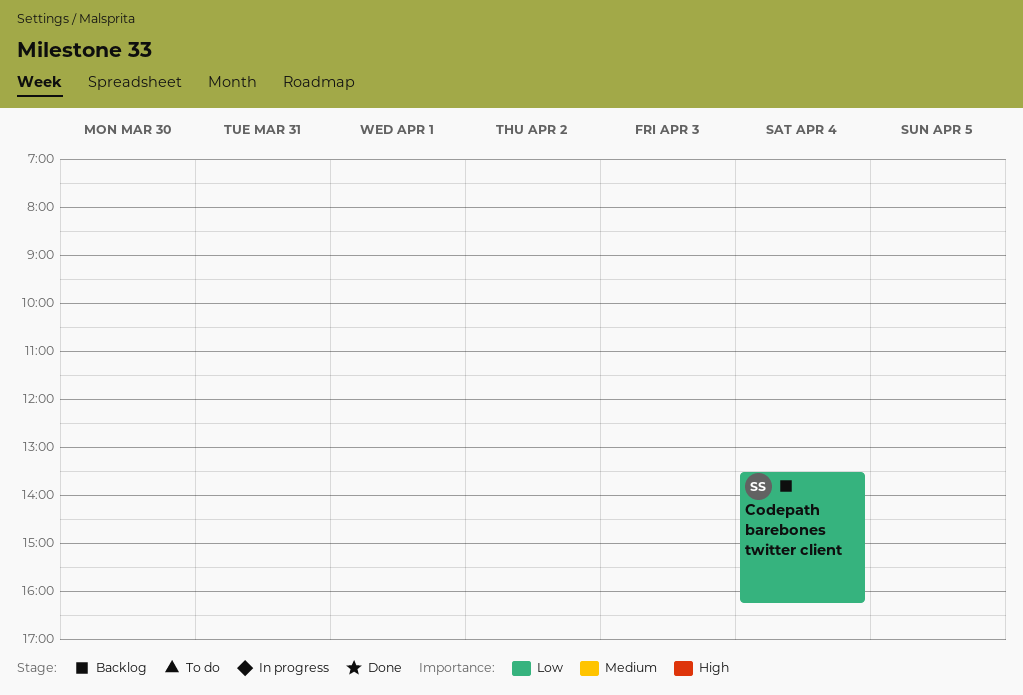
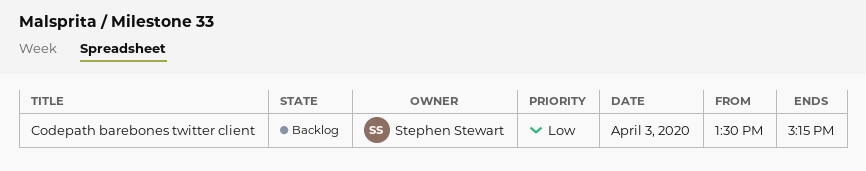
Codepath barebones twitter client, day: Apr 4 -> Apr 3
Codepath barebones twitter client, ends: 16:15 -> 15:15

